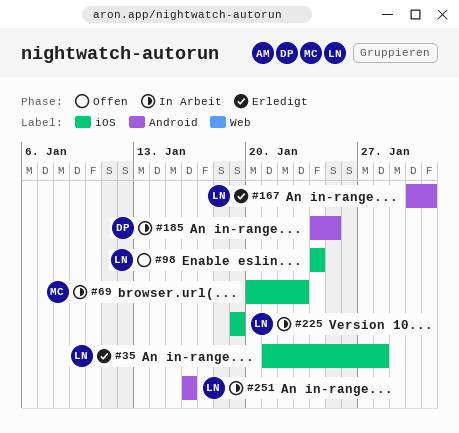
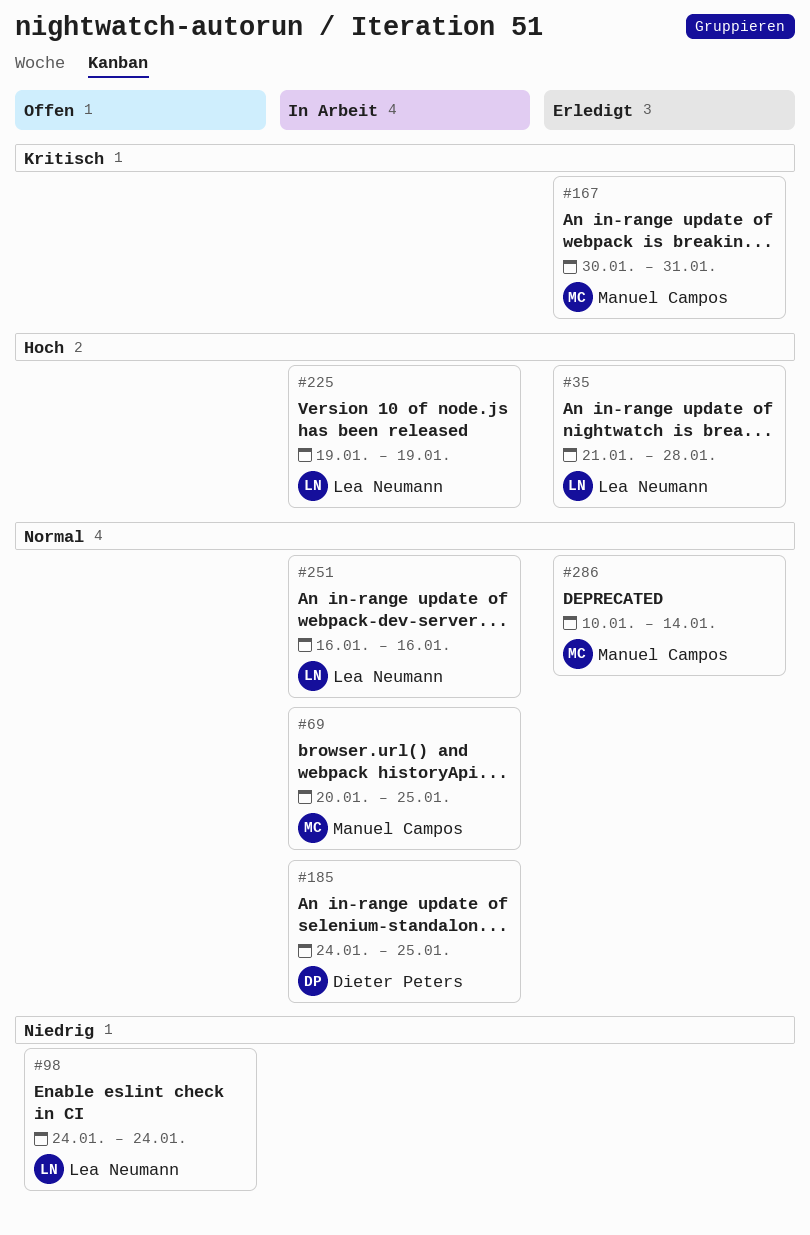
#69, due: Jan 23 -> Jan 25
#167, owner: Lea Neumann -> Manuel Campos
#286: none -> present

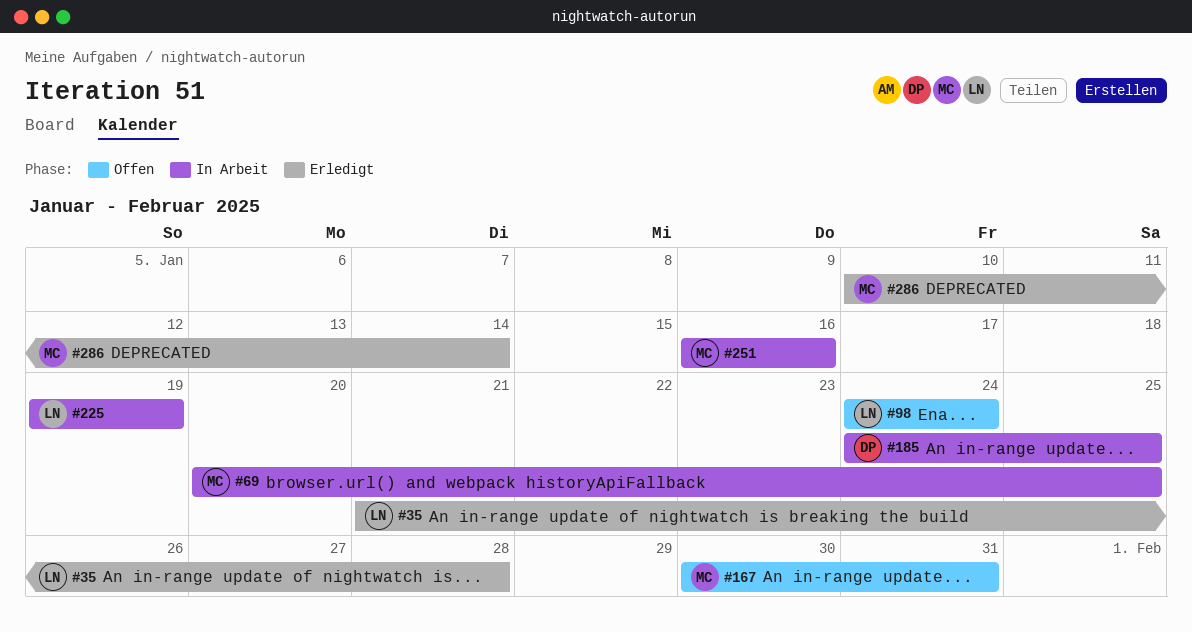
#167, status: Erledigt -> Offen
#251, owner: Lea Neumann -> Manuel Campos

